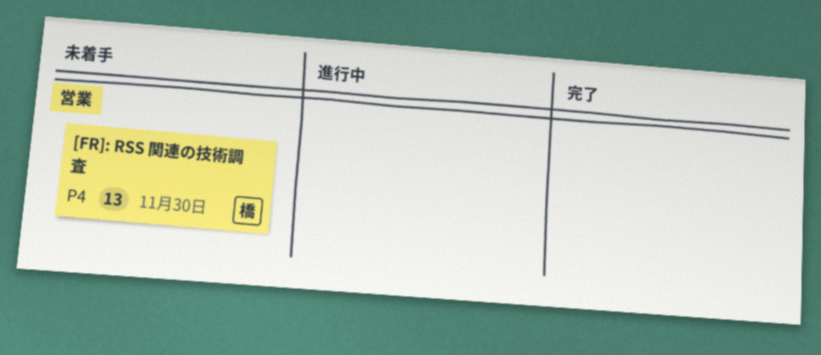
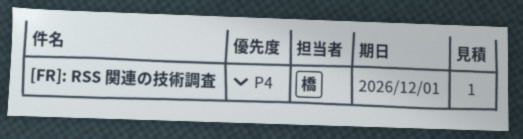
[FR]: RSS 関連の技術調査, estimate: 13 -> 1
[FR]: RSS 関連の技術調査, due: Nov 30 -> Dec 1

